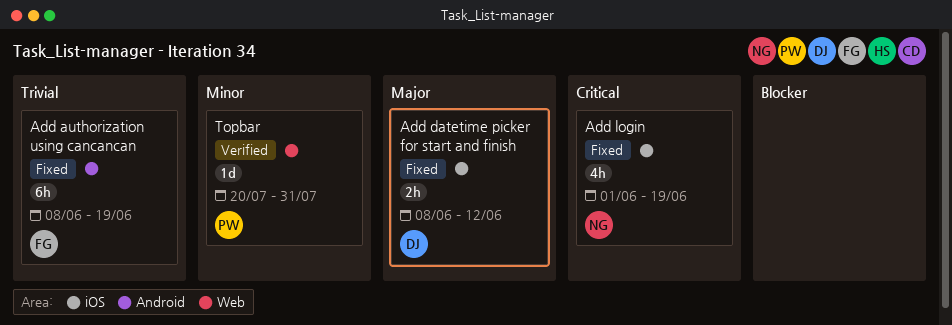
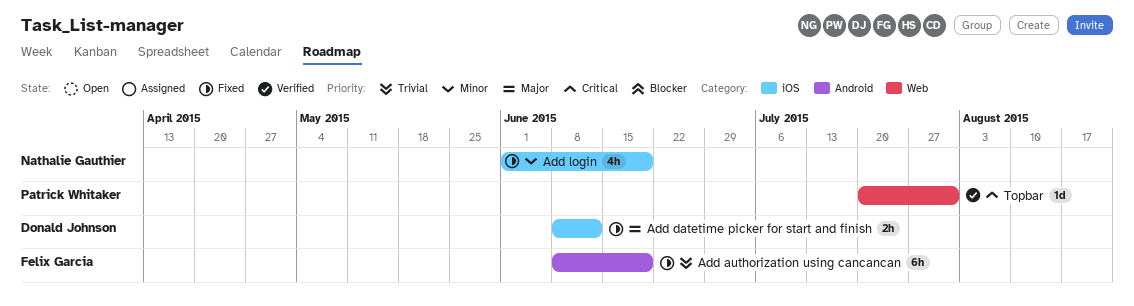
Add login, priority: Critical -> Minor
Topbar, priority: Minor -> Critical

